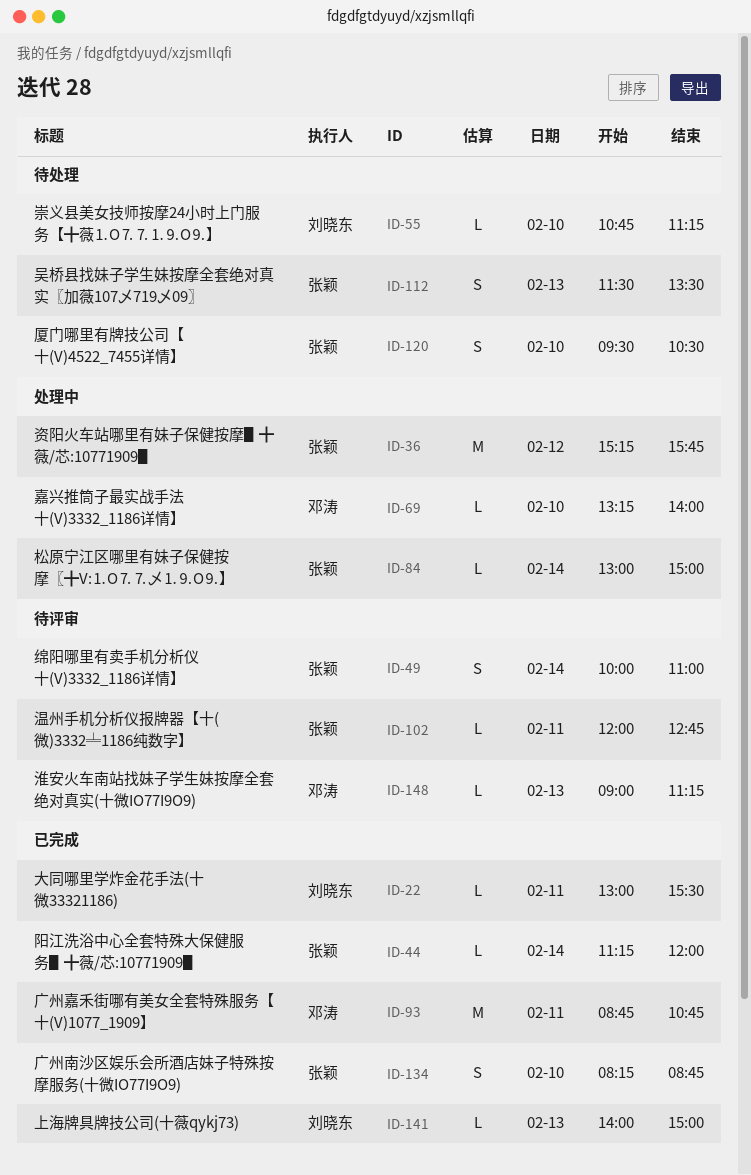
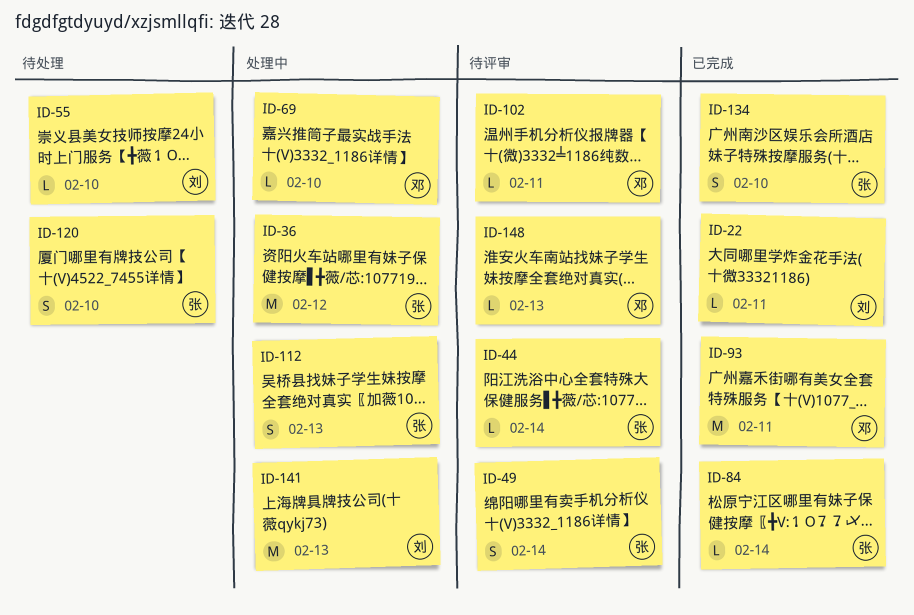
ID-44, status: 已完成 -> 待评审
ID-84, status: 处理中 -> 已完成
ID-102, owner: 张颖 -> 邓涛
ID-112, status: 待处理 -> 处理中
ID-141, status: 已完成 -> 处理中
ID-141, estimate: L -> M

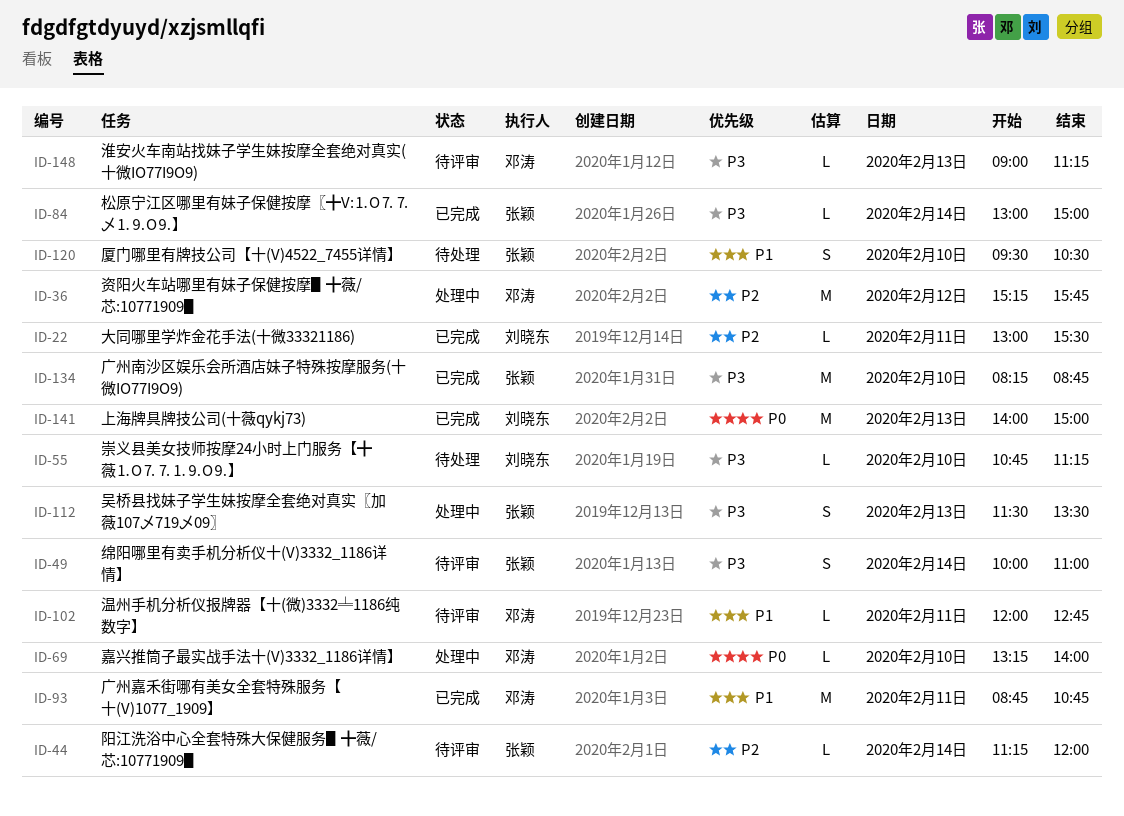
ID-36, owner: 张颖 -> 邓涛
ID-134, estimate: S -> M
ID-141, status: 处理中 -> 已完成

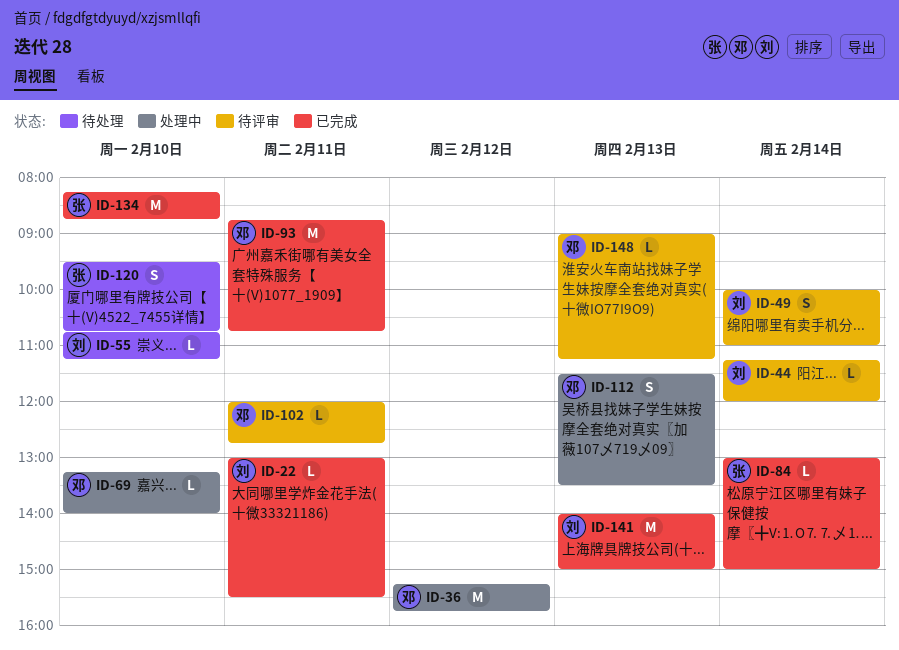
ID-44, owner: 张颖 -> 刘晓东
ID-49, owner: 张颖 -> 刘晓东
ID-112, owner: 张颖 -> 邓涛
ID-120, ends: 10:30 -> 10:45

